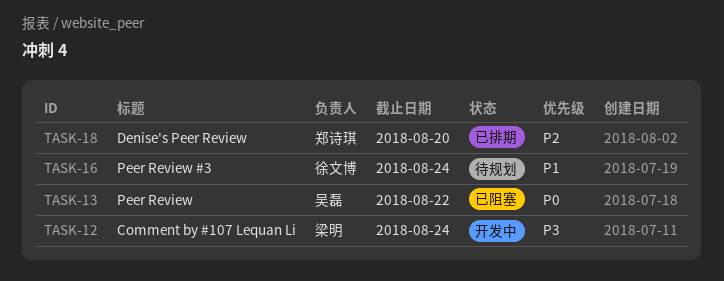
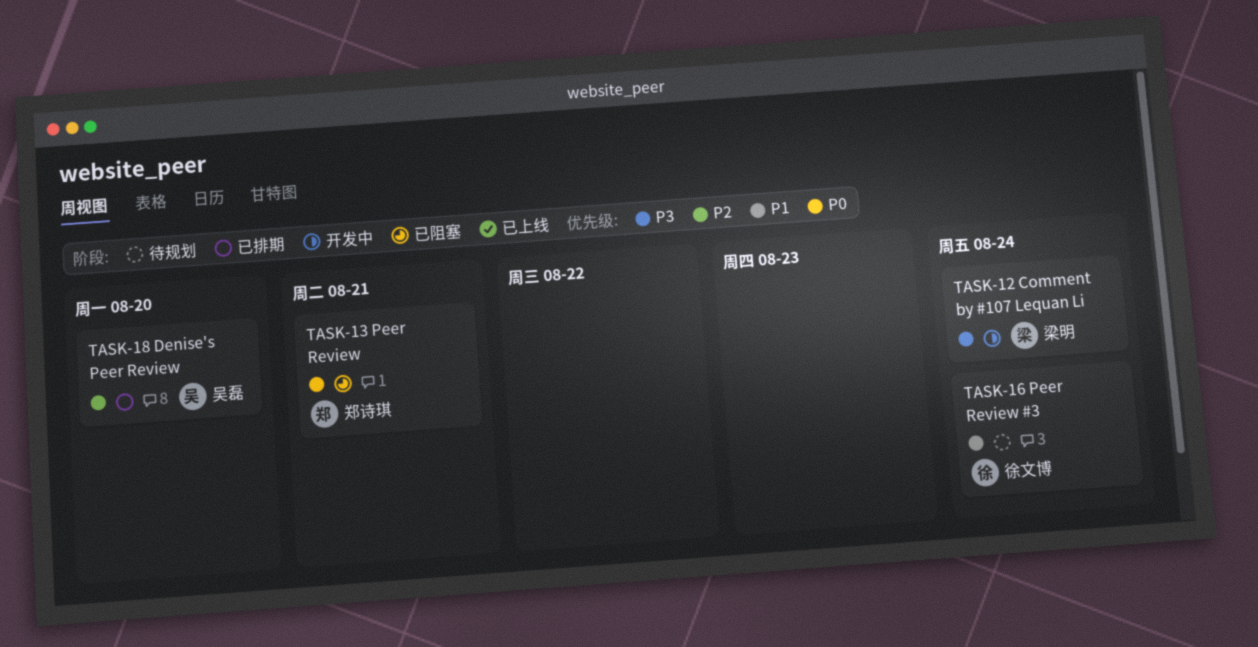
TASK-13, owner: 吴磊 -> 郑诗琪
TASK-13, due: Aug 22 -> Aug 21
TASK-18, owner: 郑诗琪 -> 吴磊

